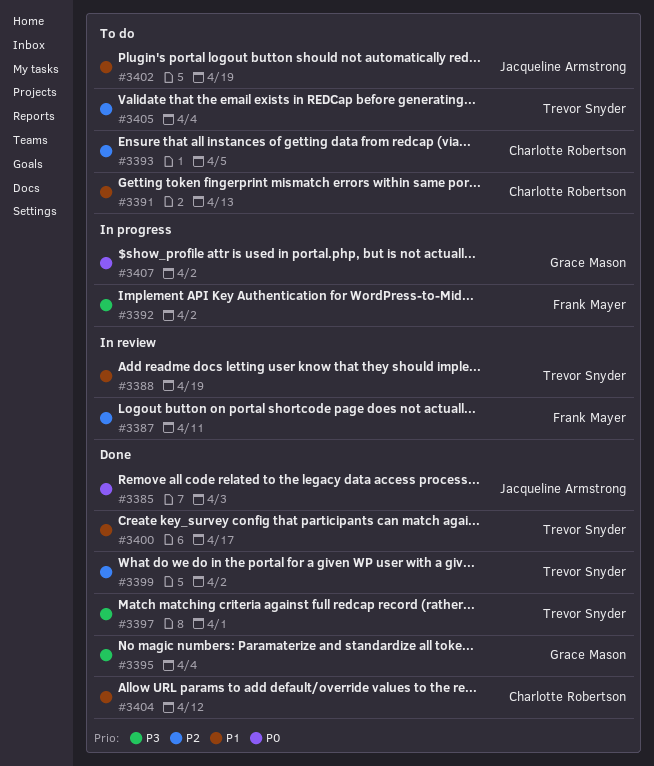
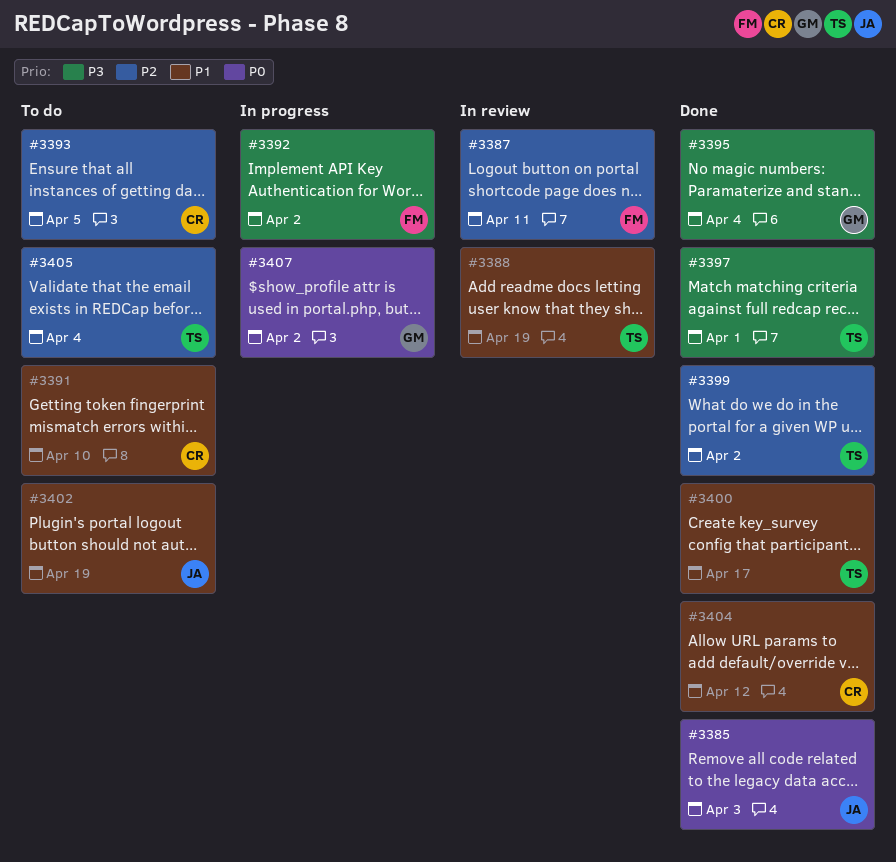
#3391, due: Apr 13 -> Apr 10

